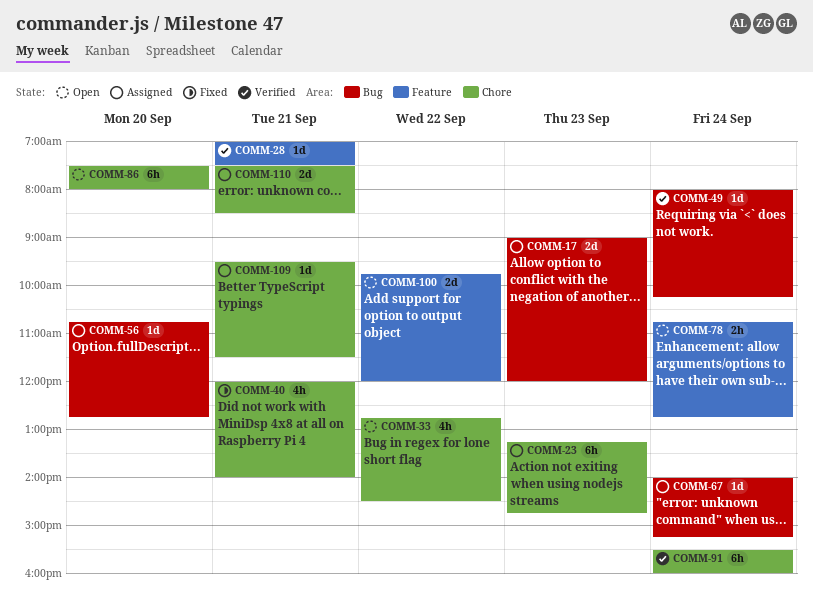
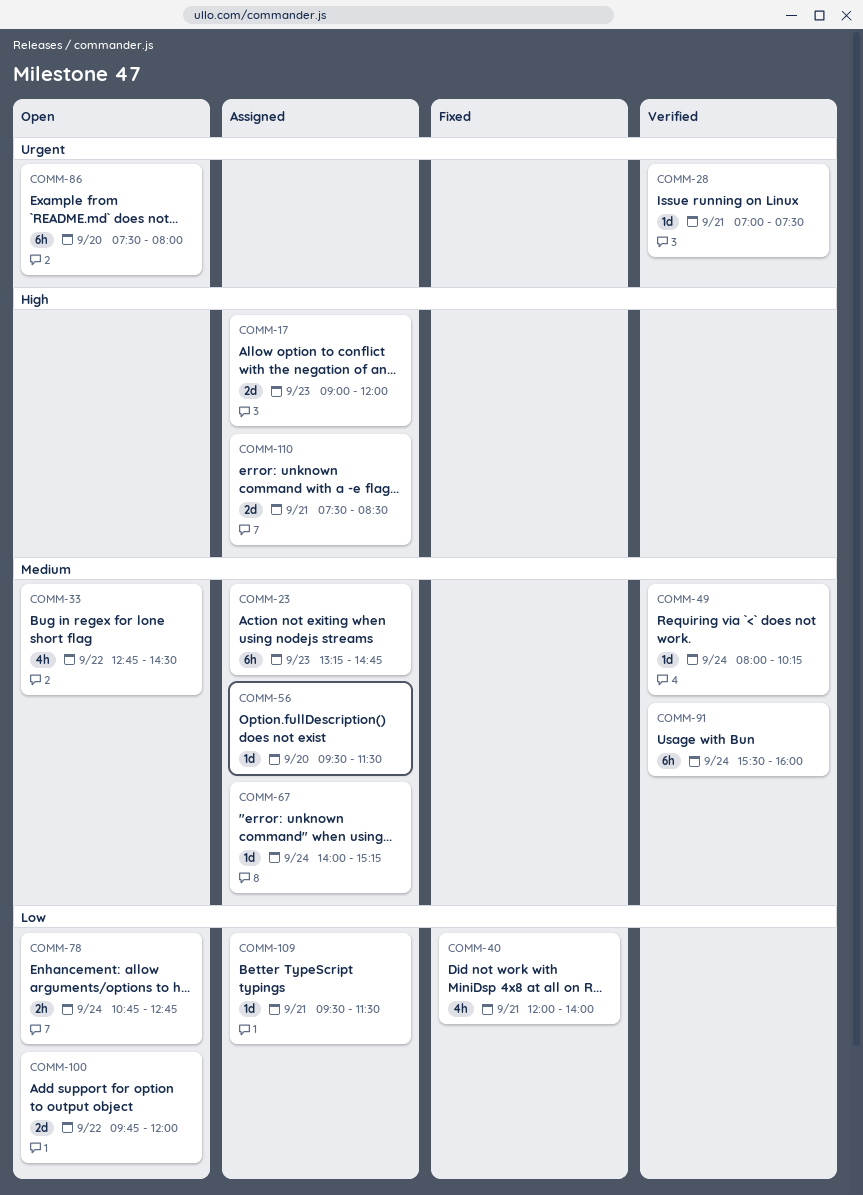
COMM-56, begins: 10:45 -> 09:30
COMM-56, ends: 12:45 -> 11:30

